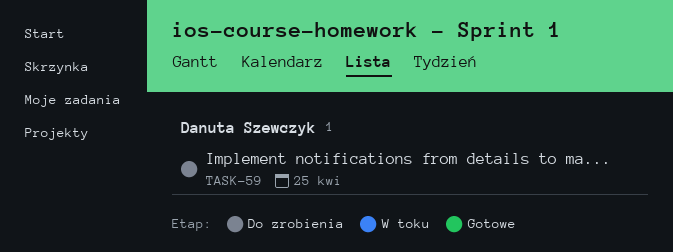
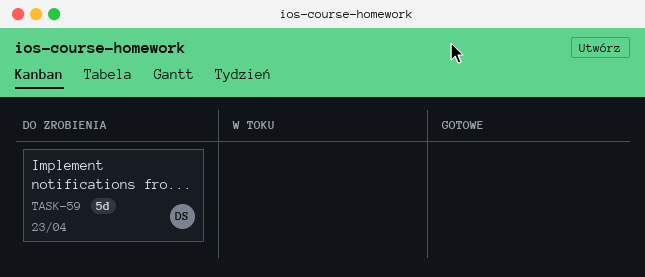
TASK-59, due: Apr 25 -> Apr 23

